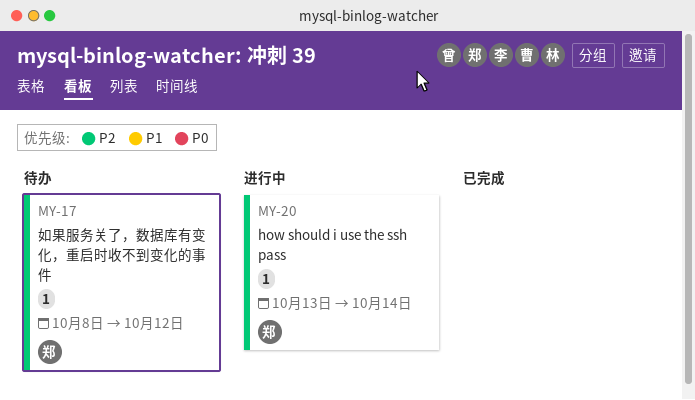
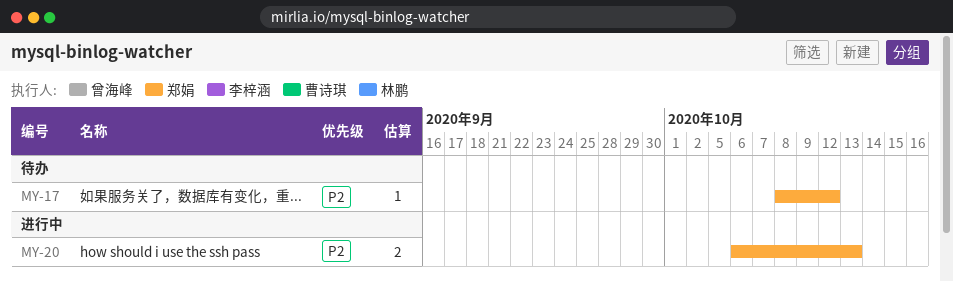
MY-20, estimate: 1 -> 2
MY-20, start: Oct 13 -> Oct 6
MY-20, due: Oct 14 -> Oct 13

